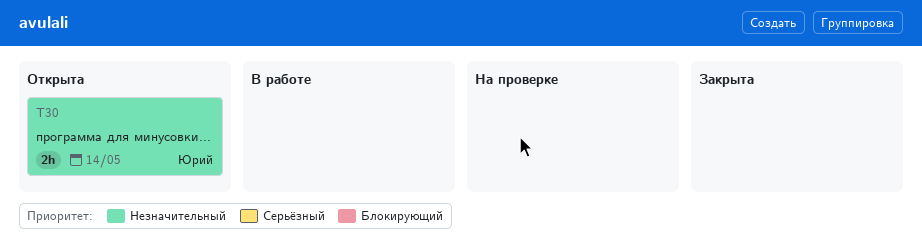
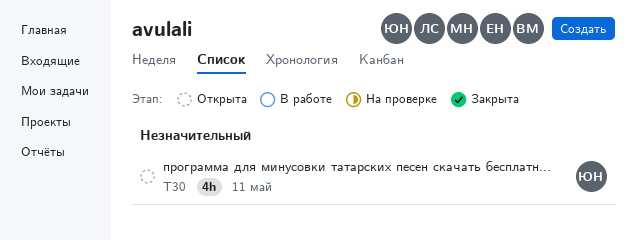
T30, estimate: 2h -> 4h
T30, due: May 14 -> May 11

